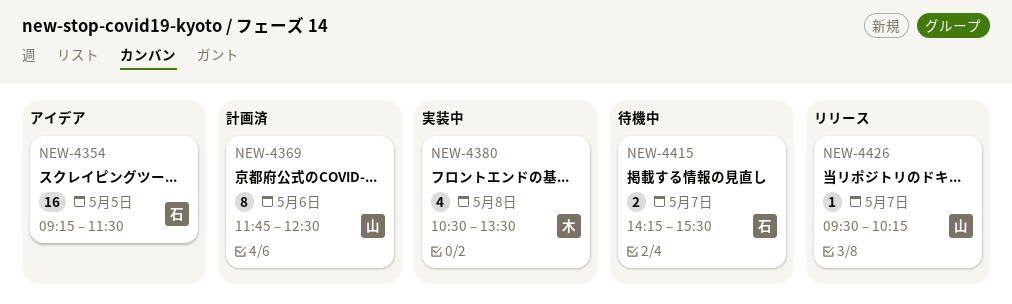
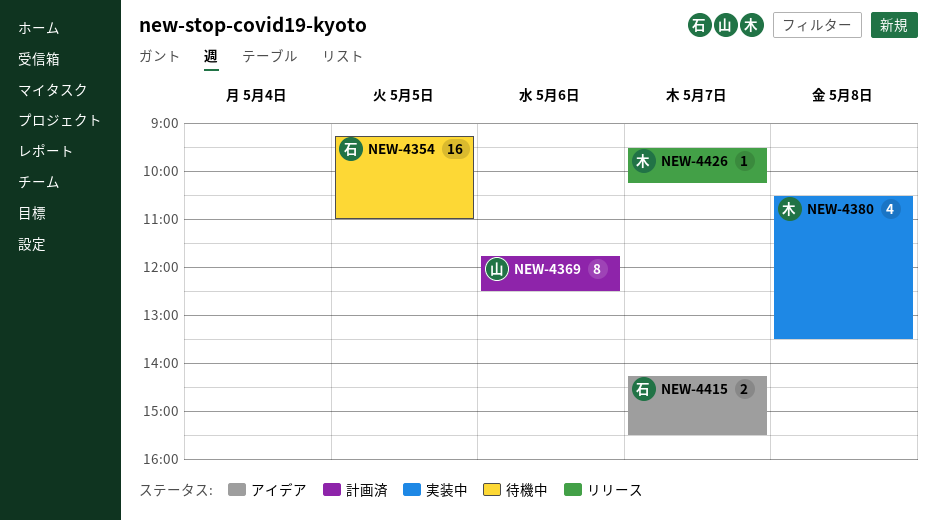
NEW-4354, status: アイデア -> 待機中
NEW-4354, ends: 11:30 -> 11:00
NEW-4415, status: 待機中 -> アイデア
NEW-4426, owner: 山 -> 木

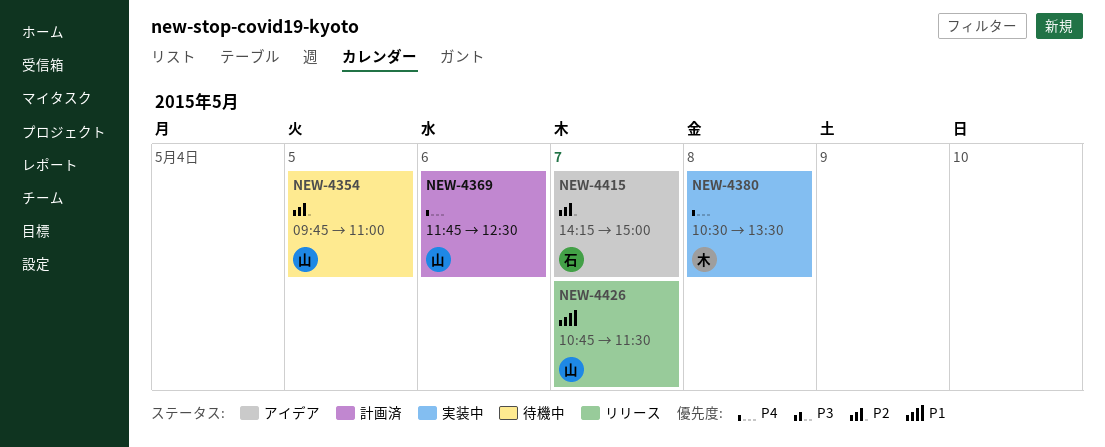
NEW-4354, owner: 石 -> 山
NEW-4354, begins: 09:15 -> 09:45
NEW-4415, ends: 15:30 -> 15:00
NEW-4426, owner: 木 -> 山
NEW-4426, begins: 09:30 -> 10:45
NEW-4426, ends: 10:15 -> 11:30

